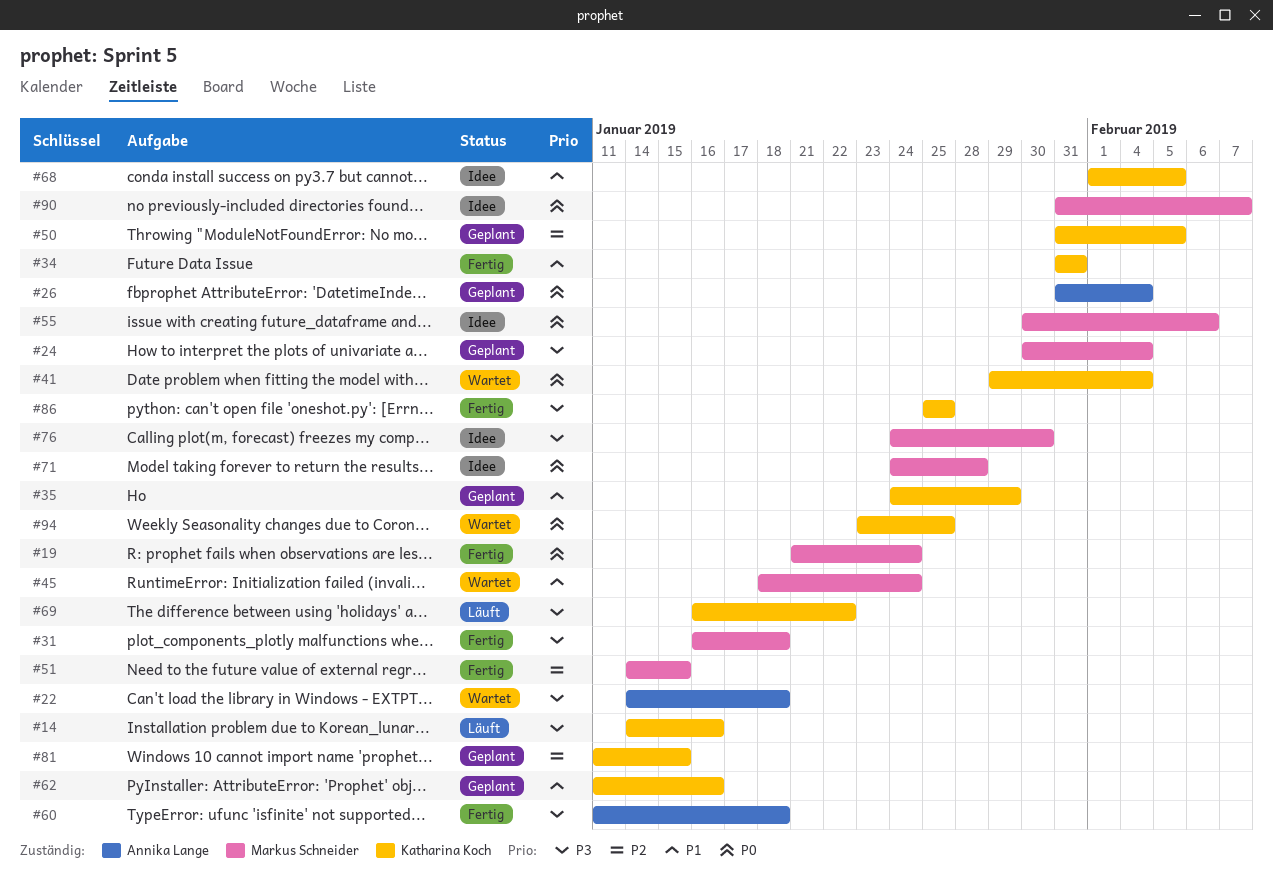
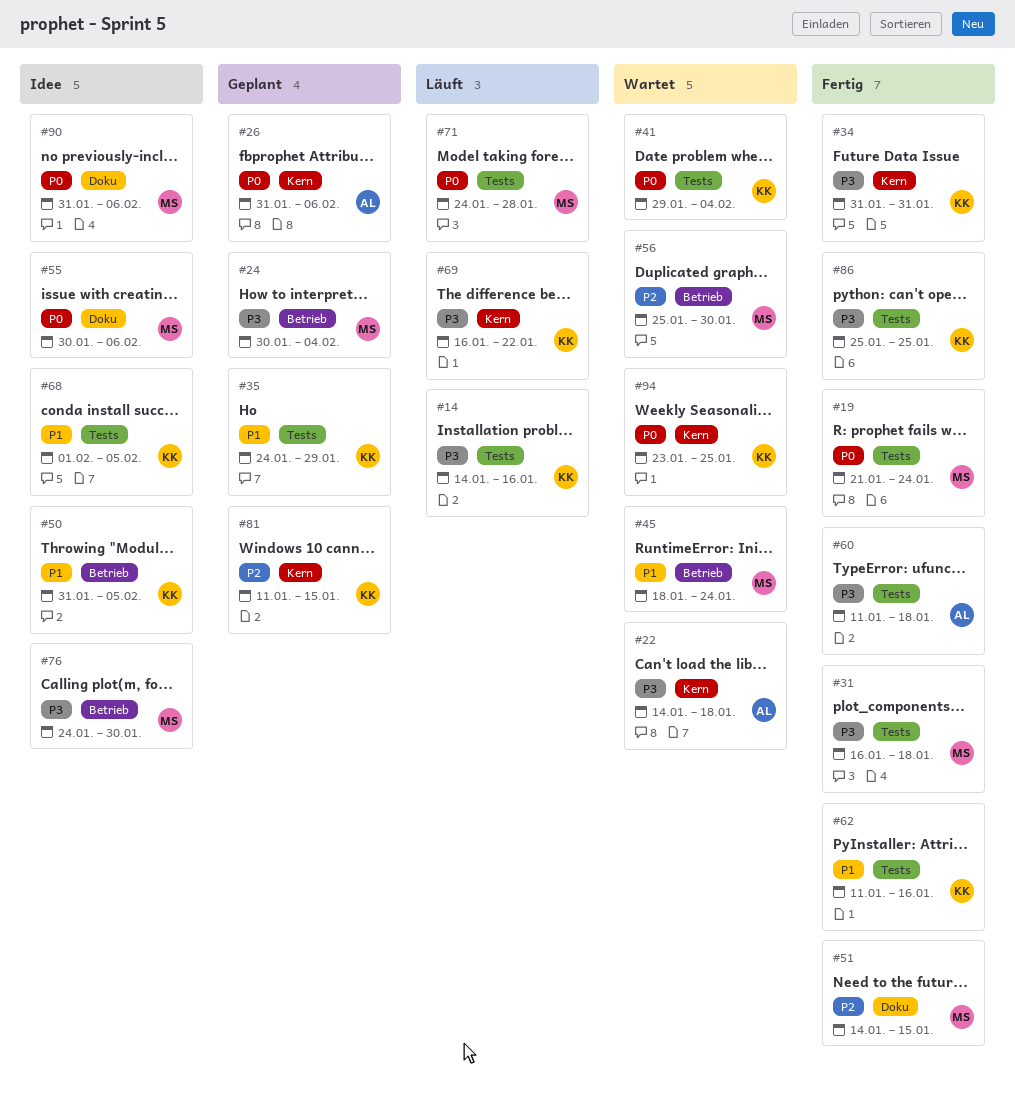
#26, due: Feb 4 -> Feb 6
#34, priority: P1 -> P3
#50, status: Geplant -> Idee
#50, priority: P2 -> P1
#56: none -> present
#62, status: Geplant -> Fertig
#71, status: Idee -> Läuft
#90, due: Feb 7 -> Feb 6

